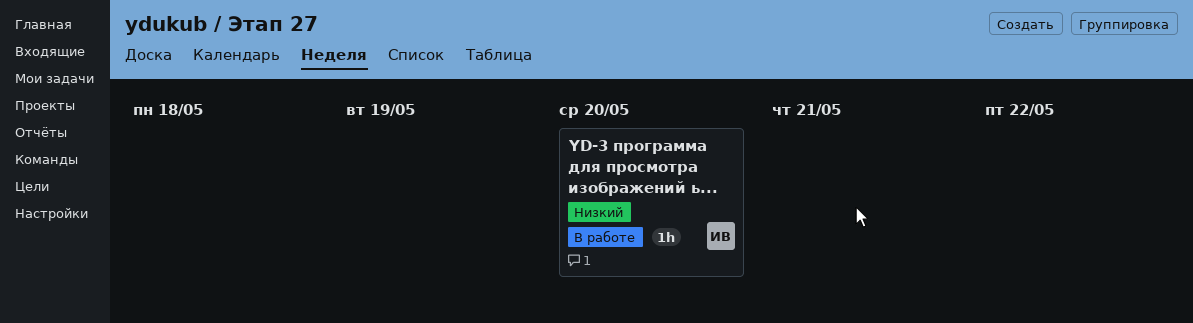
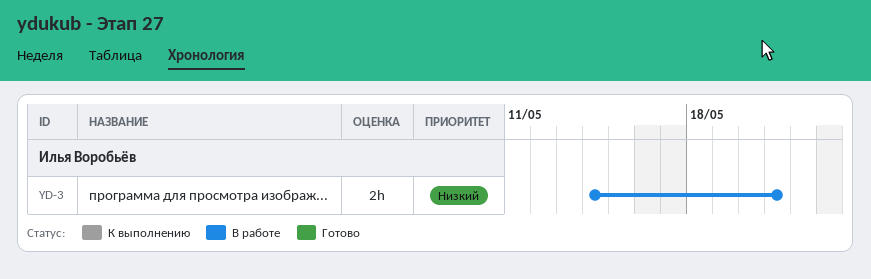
YD-3, estimate: 1h -> 2h
YD-3, due: May 20 -> May 21

